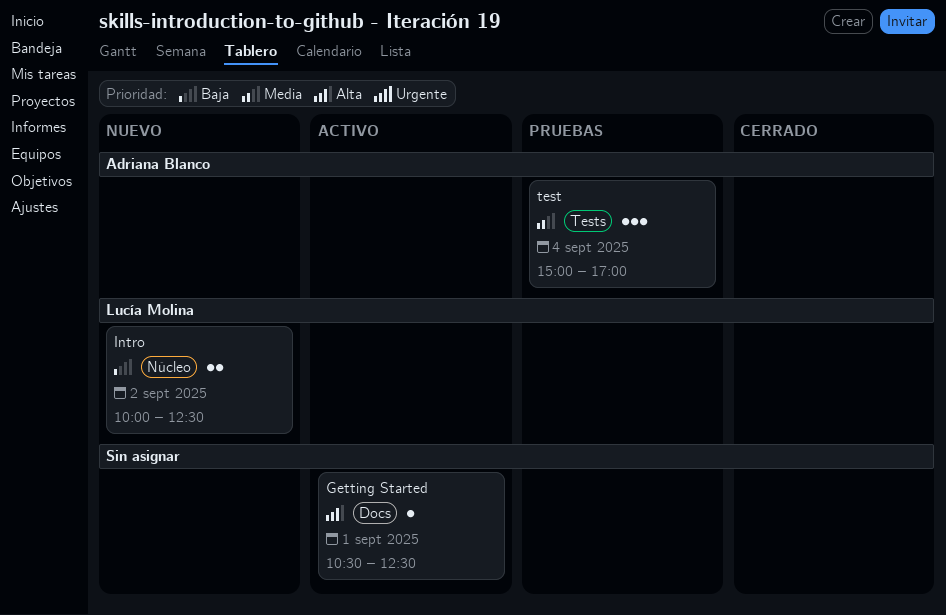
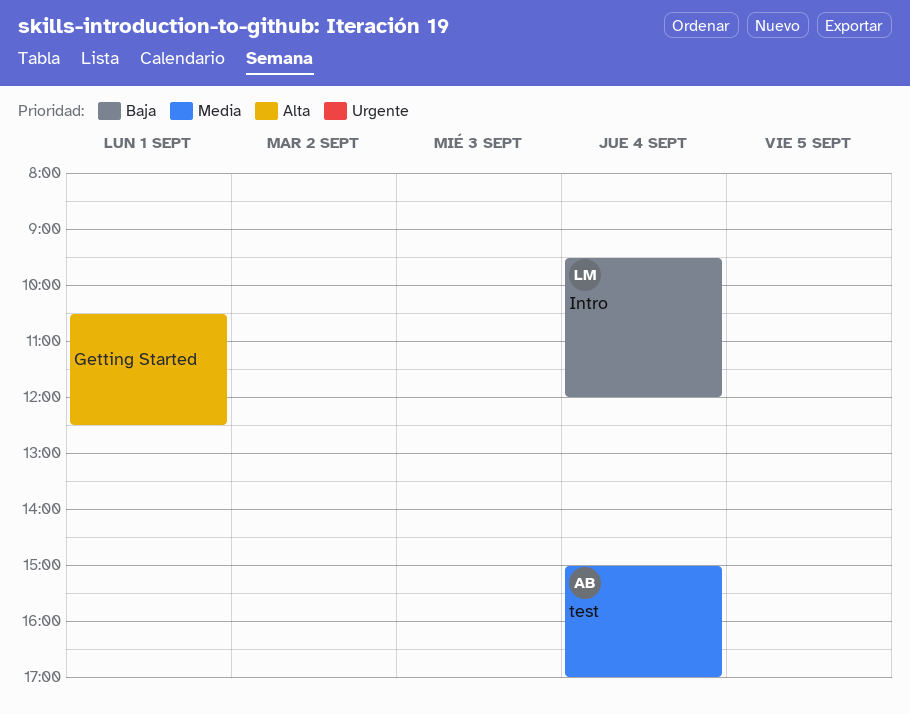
Intro, day: Sep 2 -> Sep 4
Intro, begins: 10:00 -> 09:30
Intro, ends: 12:30 -> 12:00

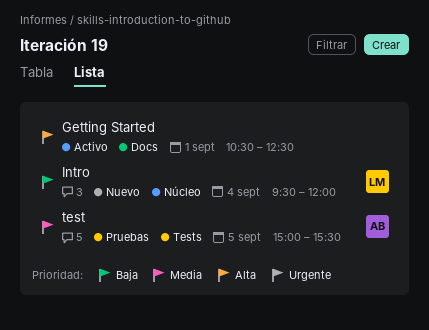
test, day: Sep 4 -> Sep 5
test, ends: 17:00 -> 15:30

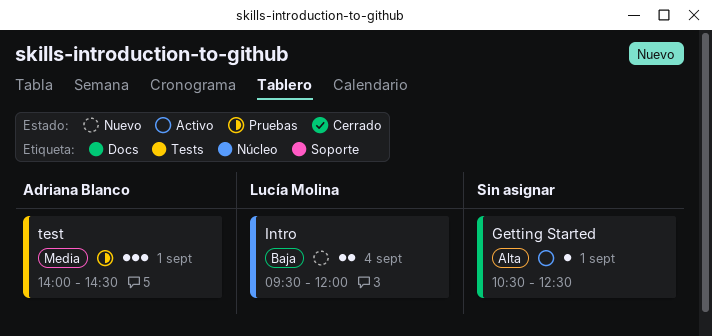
test, day: Sep 5 -> Sep 1
test, begins: 15:00 -> 14:00
test, ends: 15:30 -> 14:30

